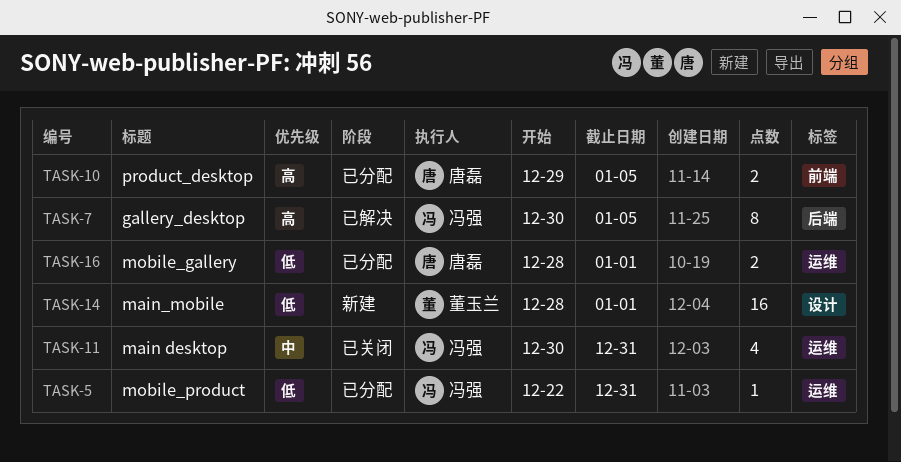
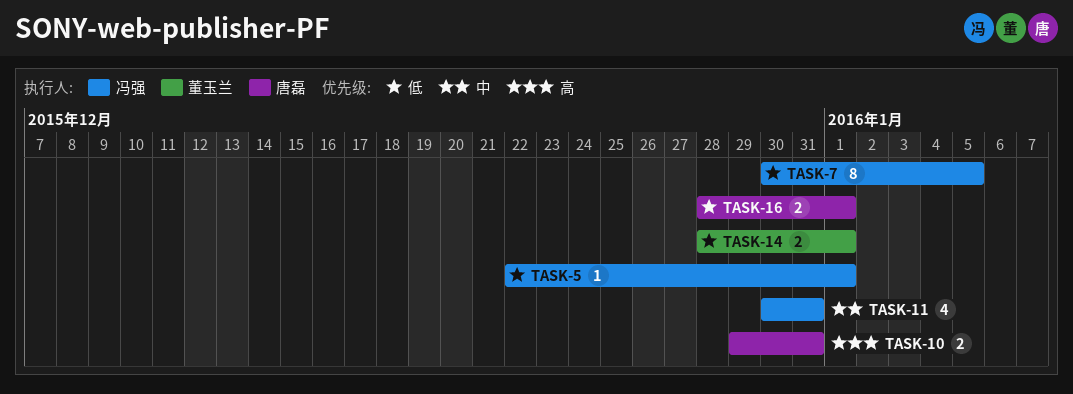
TASK-5, due: Dec 31 -> Jan 1
TASK-7, priority: 高 -> 低
TASK-10, due: Jan 5 -> Dec 31
TASK-14, estimate: 16 -> 2

